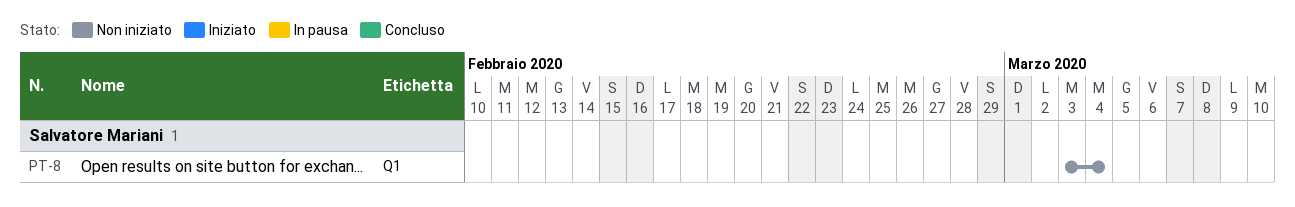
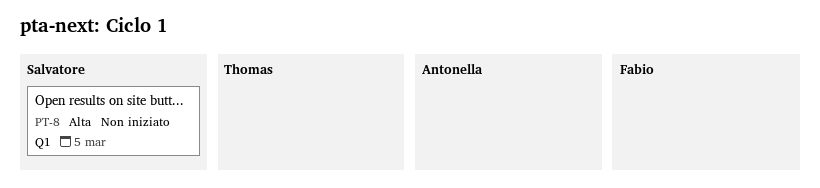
PT-8, due: Mar 4 -> Mar 5

